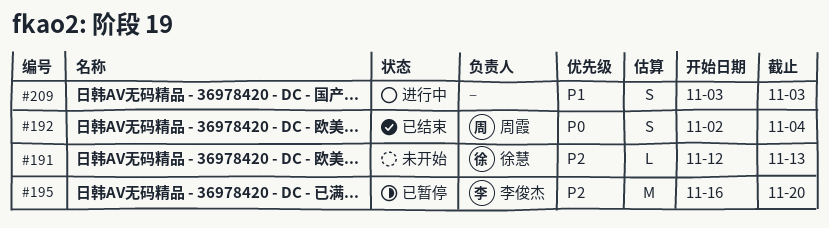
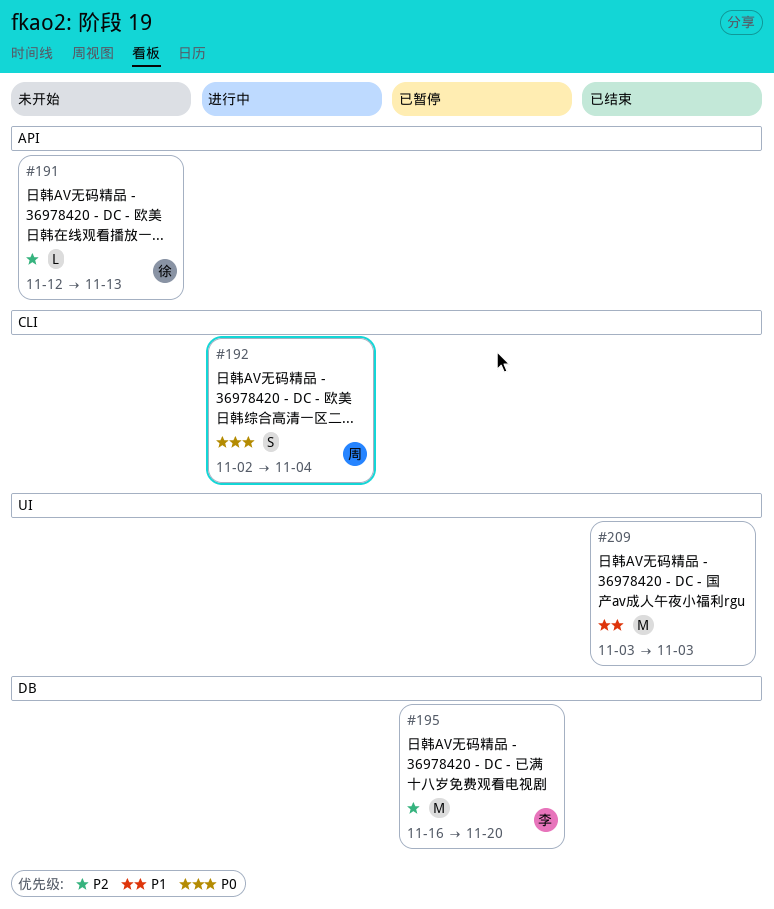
#192, status: 已结束 -> 进行中
#209, status: 进行中 -> 已结束
#209, estimate: S -> M

